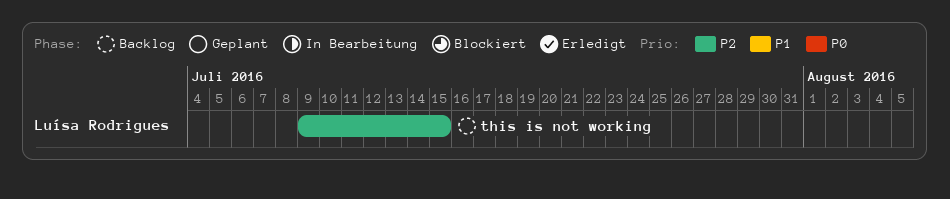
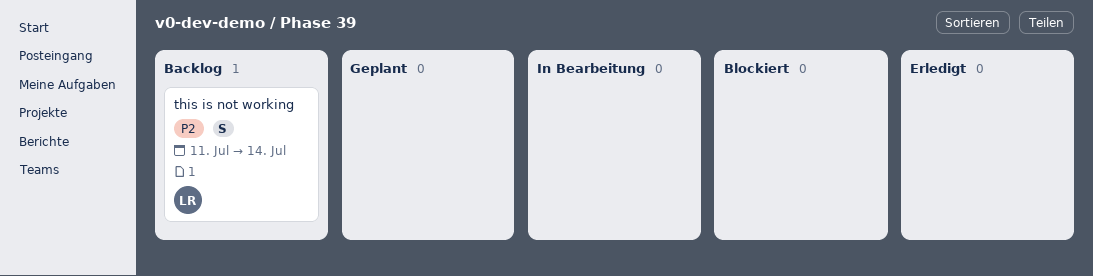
this is not working, start: Jul 9 -> Jul 11
this is not working, due: Jul 15 -> Jul 14

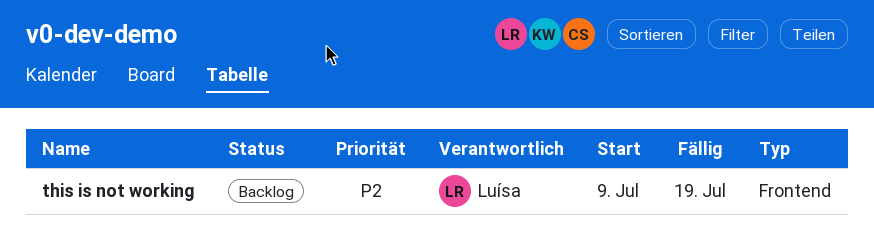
this is not working, start: Jul 11 -> Jul 9
this is not working, due: Jul 14 -> Jul 19

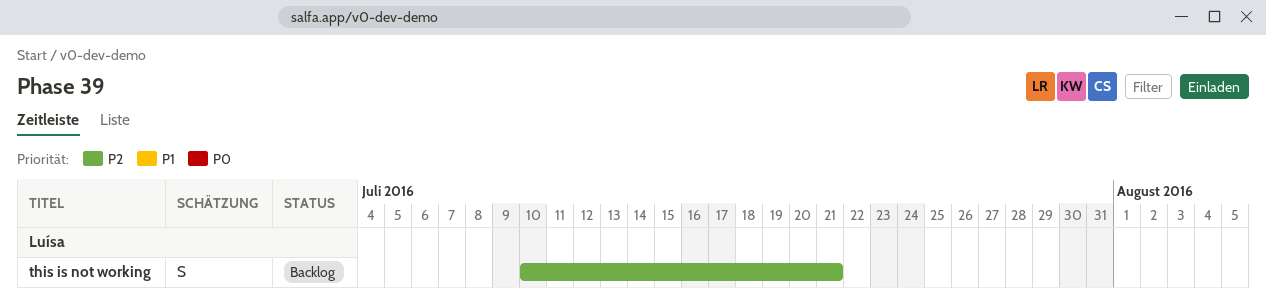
this is not working, start: Jul 9 -> Jul 10
this is not working, due: Jul 19 -> Jul 21

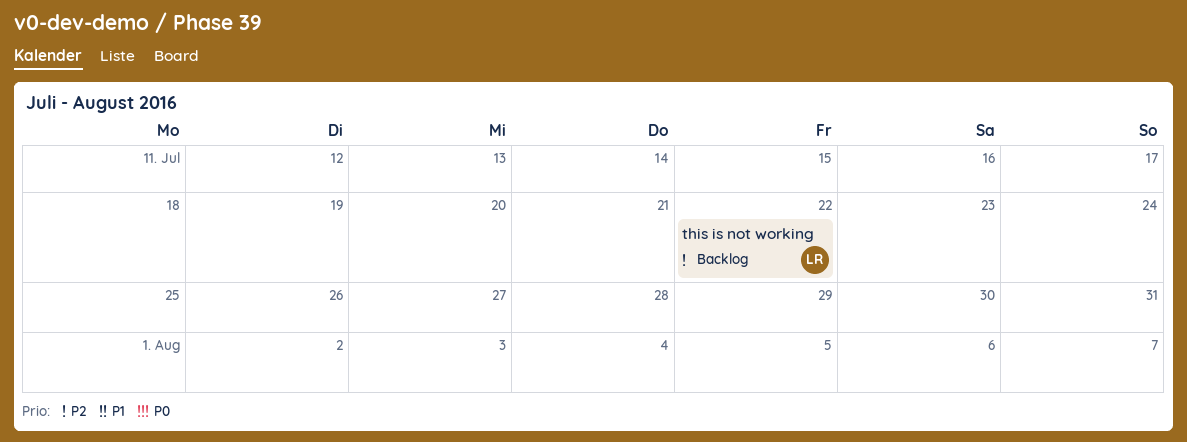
this is not working, due: Jul 21 -> Jul 22

